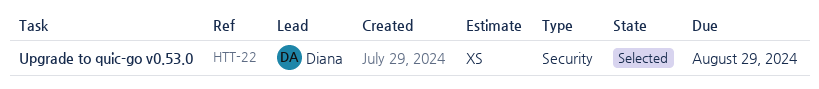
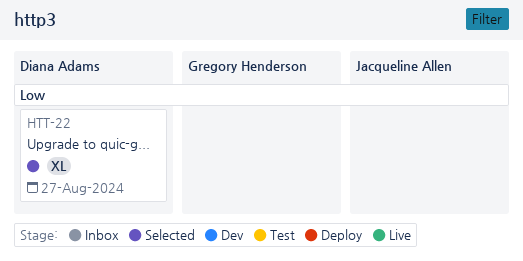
HTT-22, estimate: XS -> XL
HTT-22, due: Aug 29 -> Aug 27

